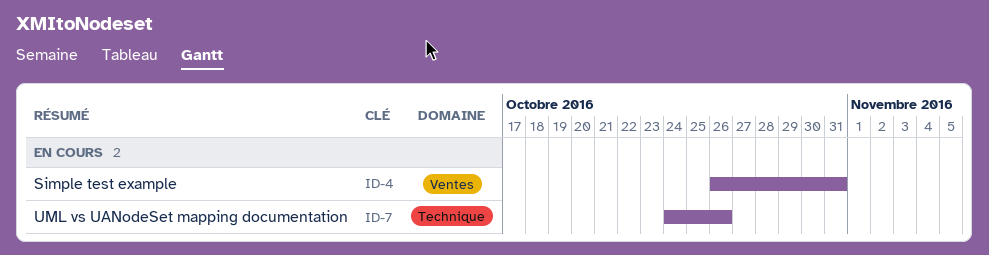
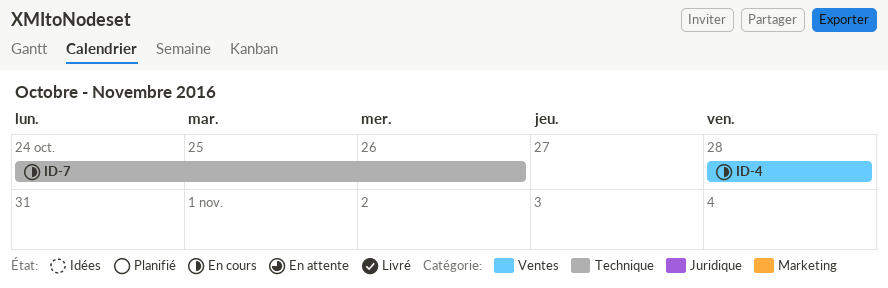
ID-4, start: Oct 26 -> Oct 28
ID-4, due: Oct 31 -> Oct 28

